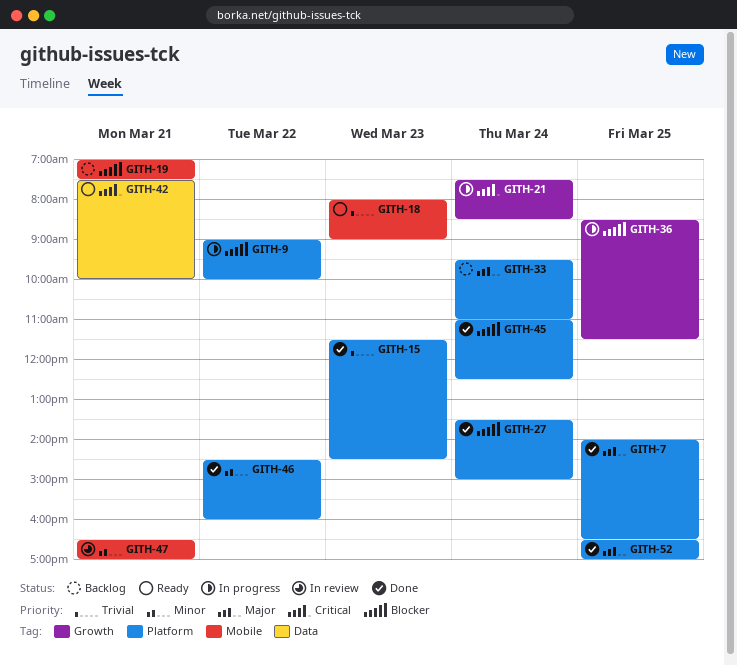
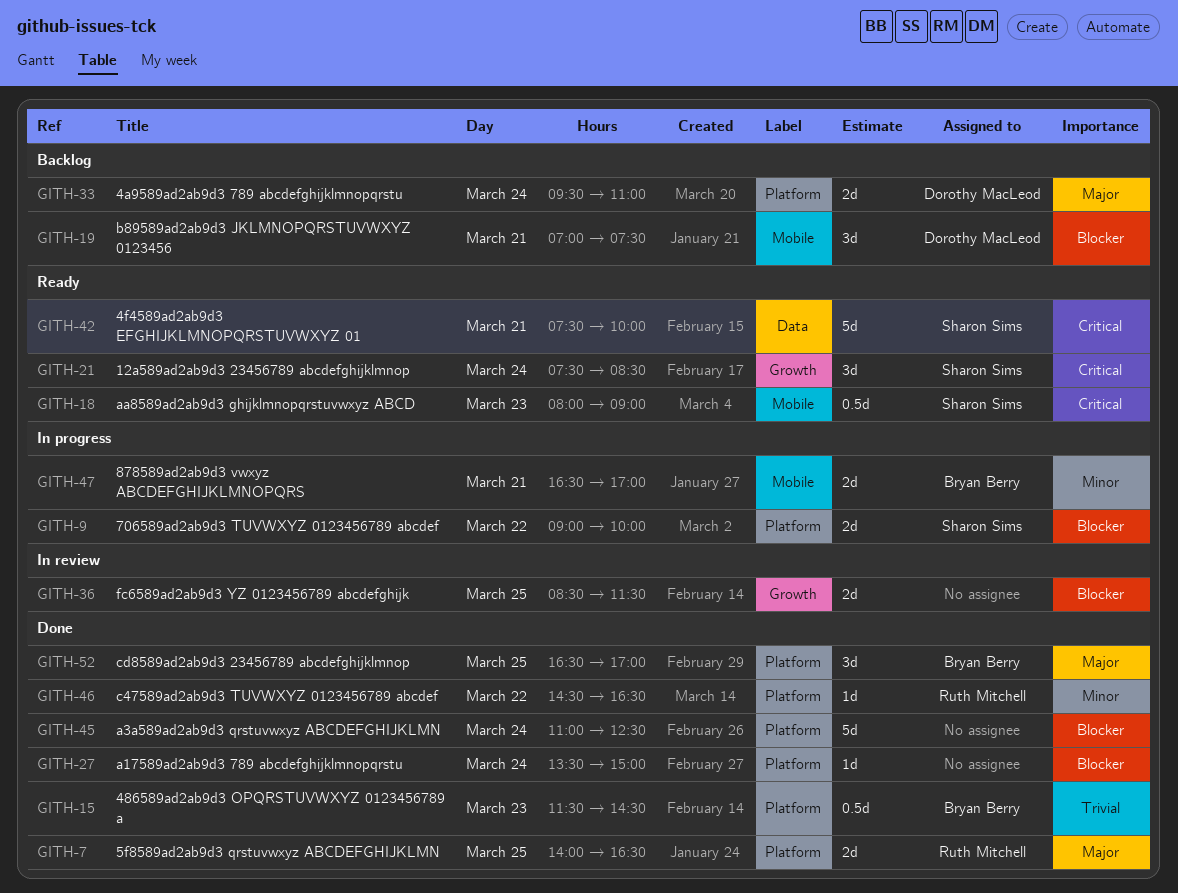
GITH-18, priority: Trivial -> Critical
GITH-21, status: In progress -> Ready
GITH-36, status: In progress -> In review
GITH-46, ends: 16:00 -> 16:30
GITH-47, status: In review -> In progress

